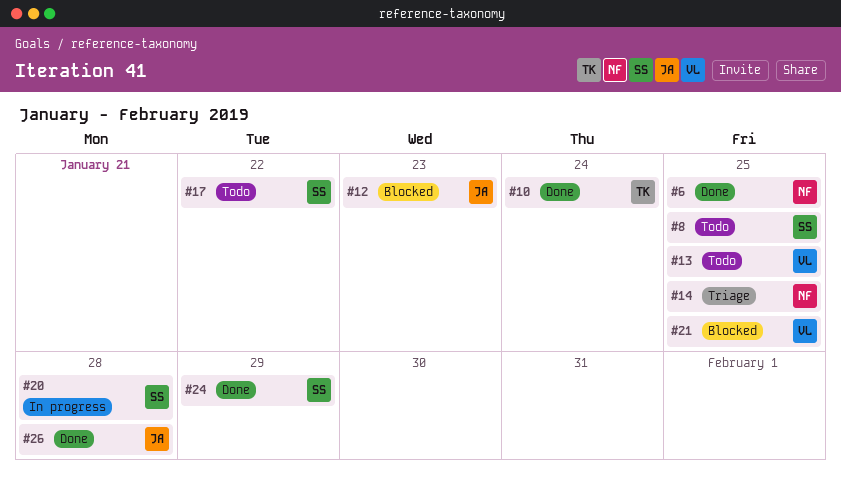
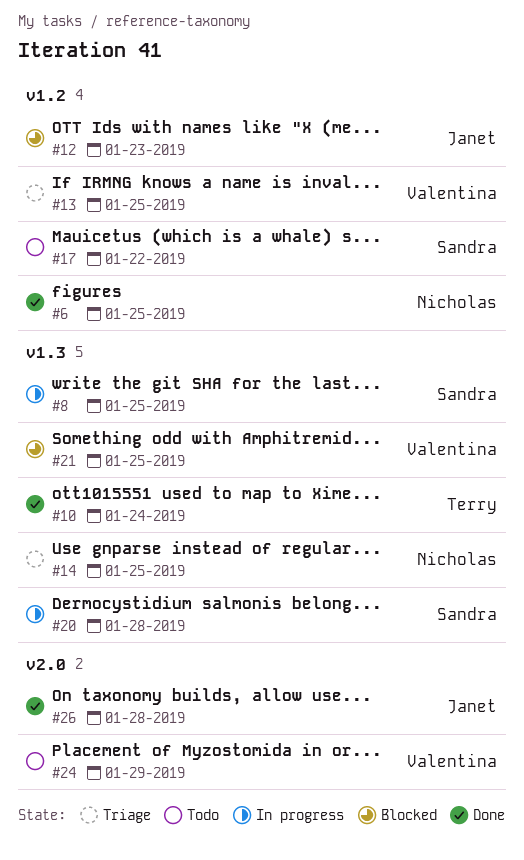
#8, status: Todo -> In progress
#13, status: Todo -> Triage
#24, status: Done -> Todo
#24, owner: Sandra -> Valentina

